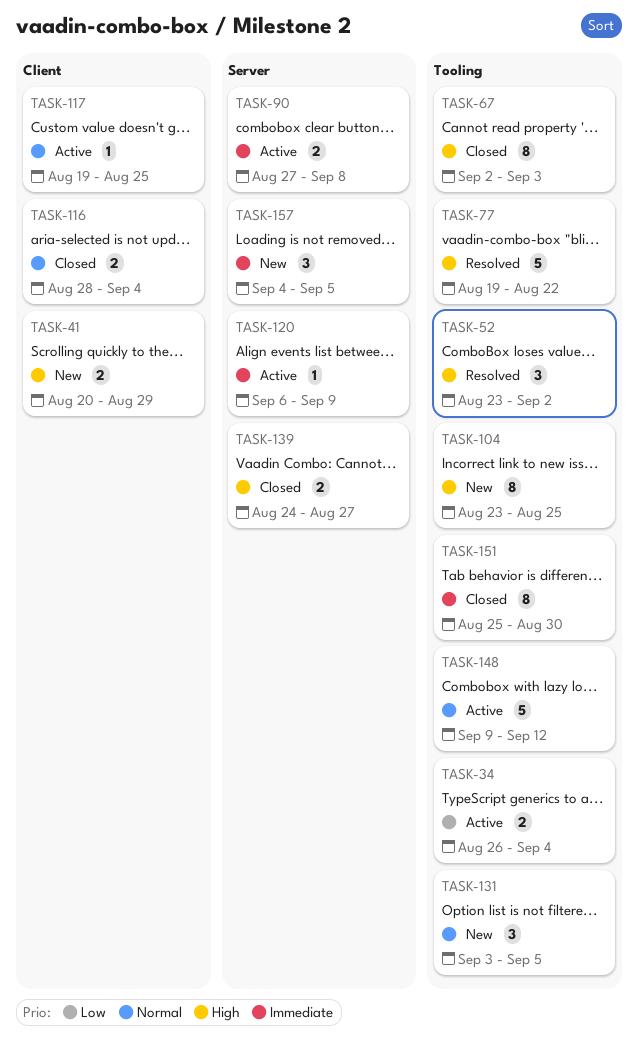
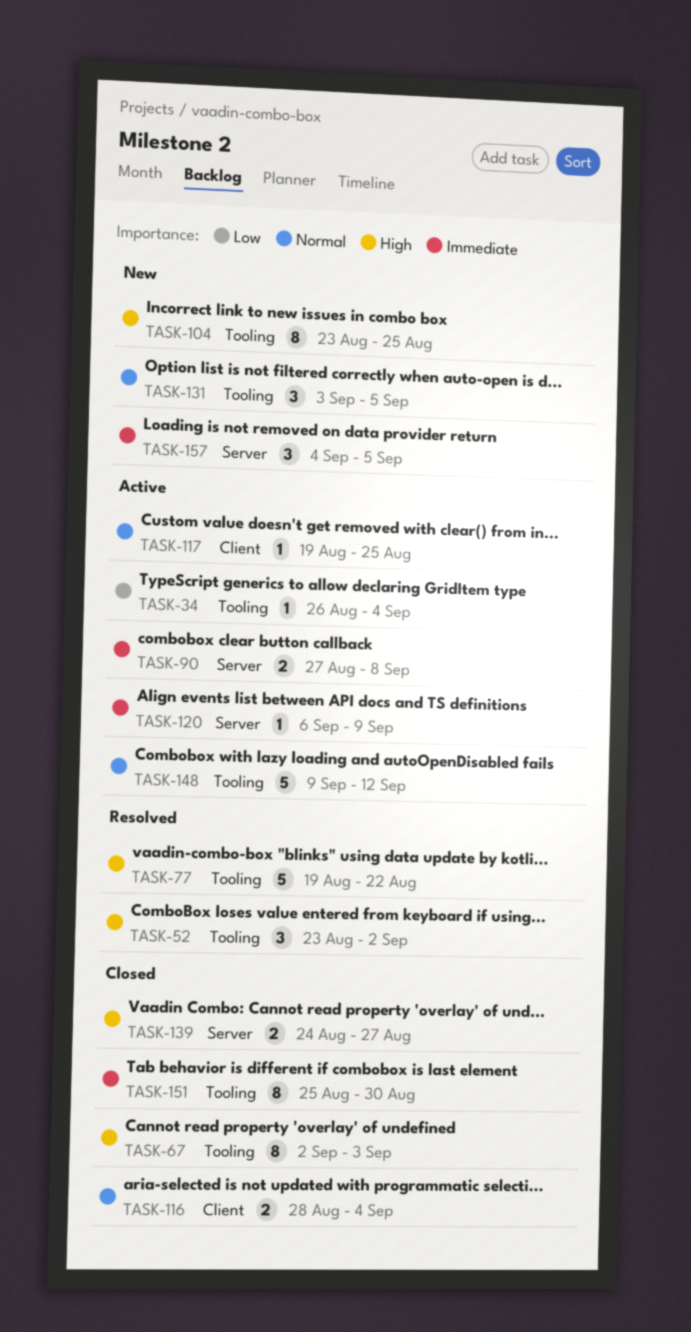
TASK-34, estimate: 2 -> 1
TASK-41: present -> none

